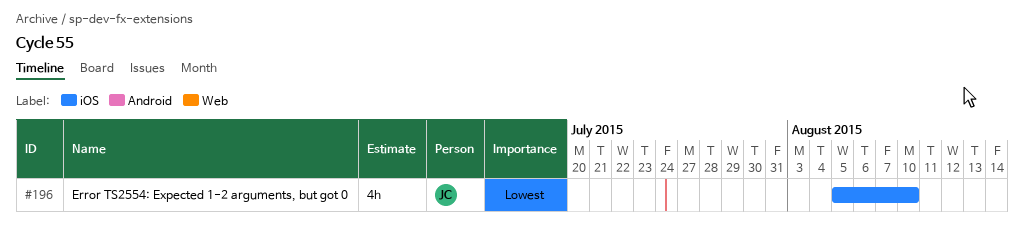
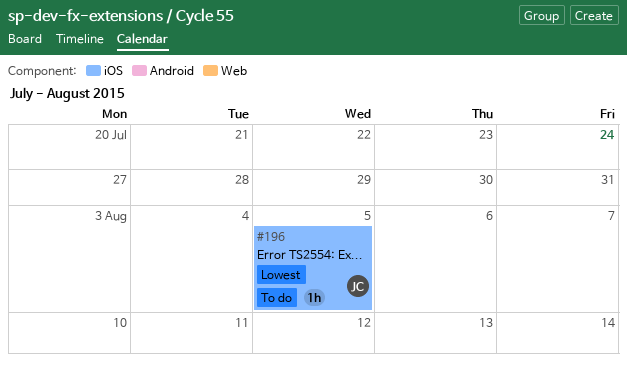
#196, estimate: 4h -> 1h
#196, due: Aug 10 -> Aug 5

